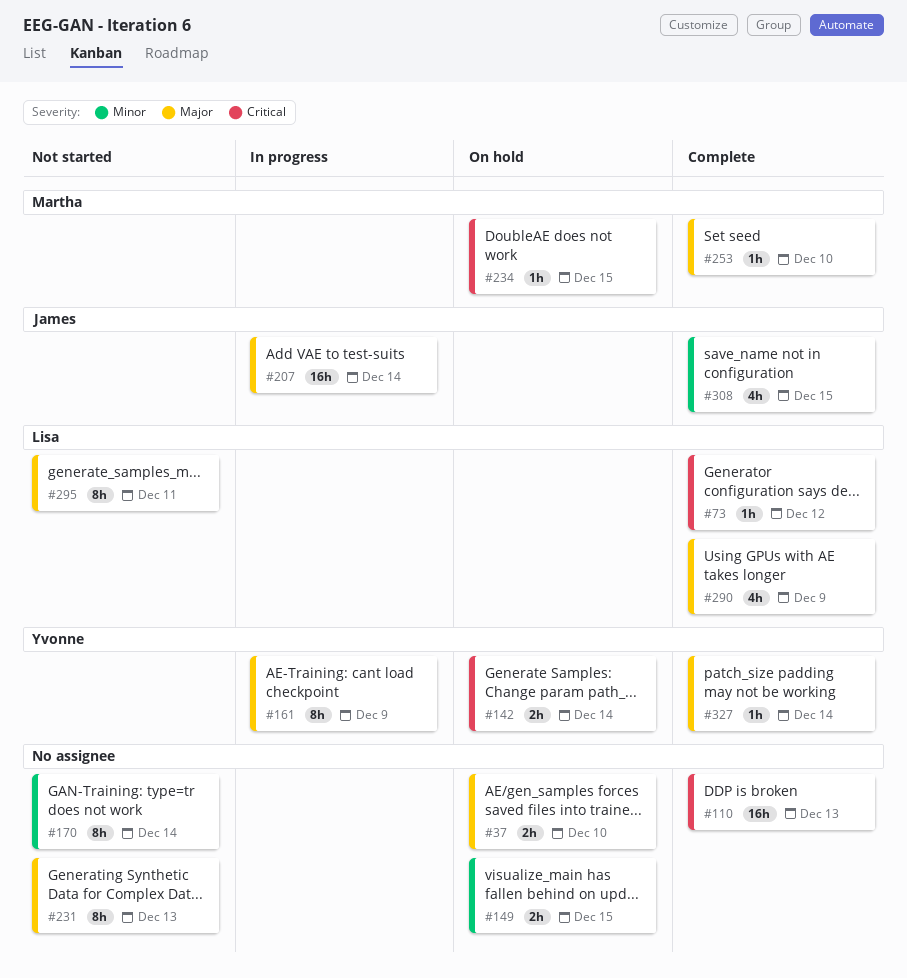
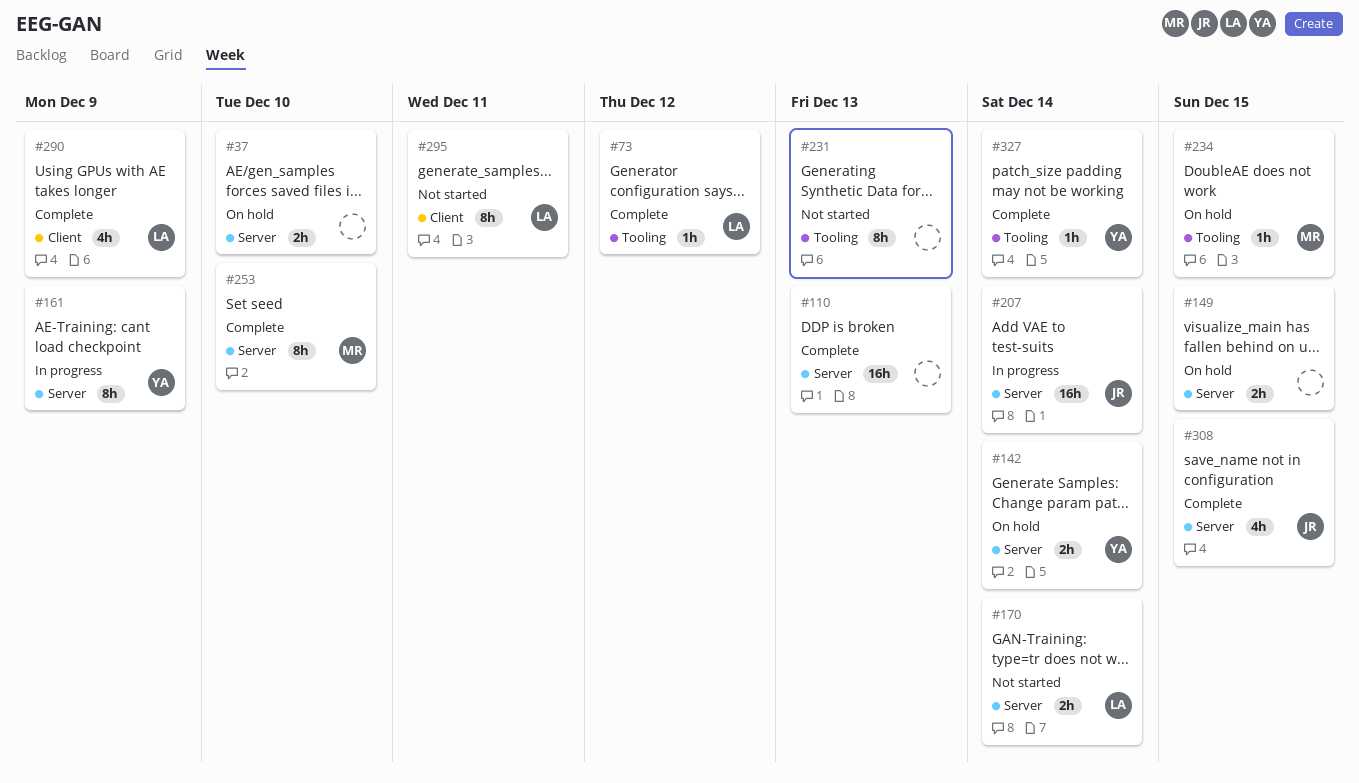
#170, owner: none -> Lisa
#170, estimate: 8h -> 2h
#253, estimate: 1h -> 8h

